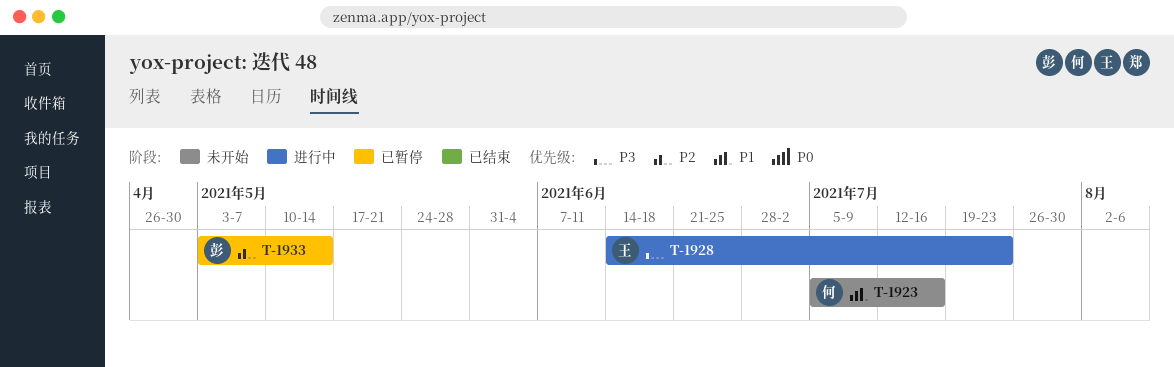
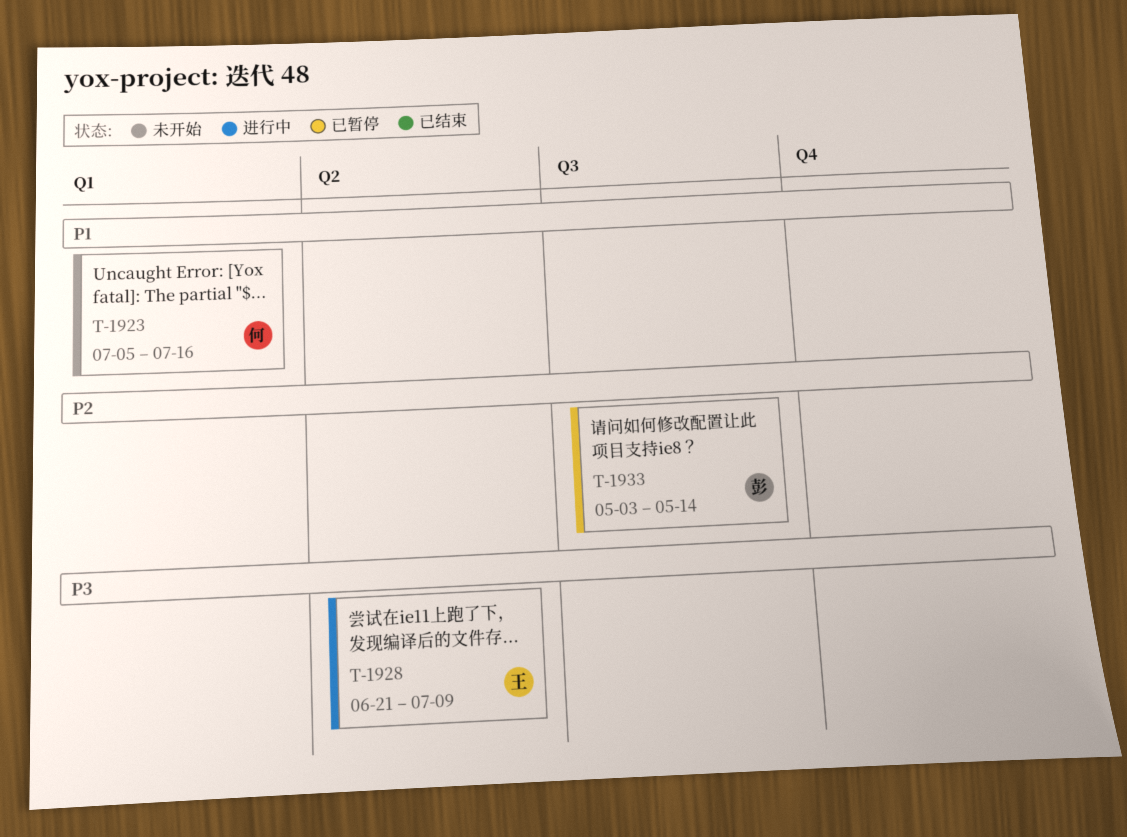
T-1928, start: Jun 14 -> Jun 21
T-1928, due: Jul 23 -> Jul 9

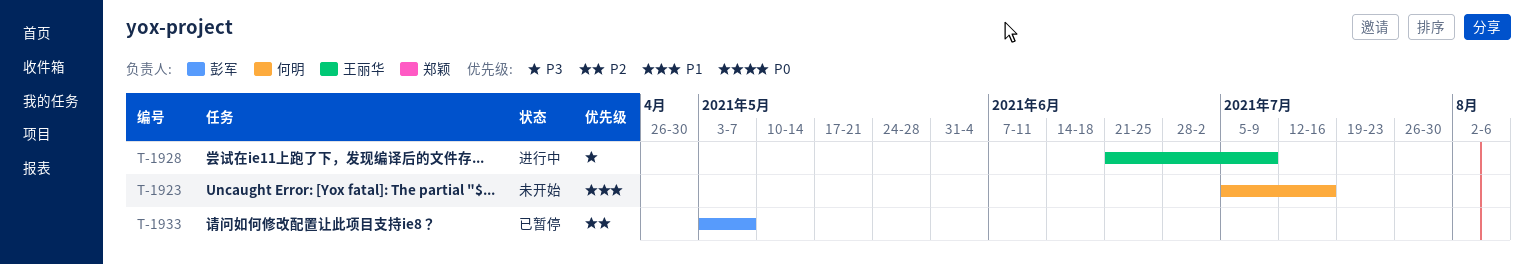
T-1933, due: May 14 -> May 7

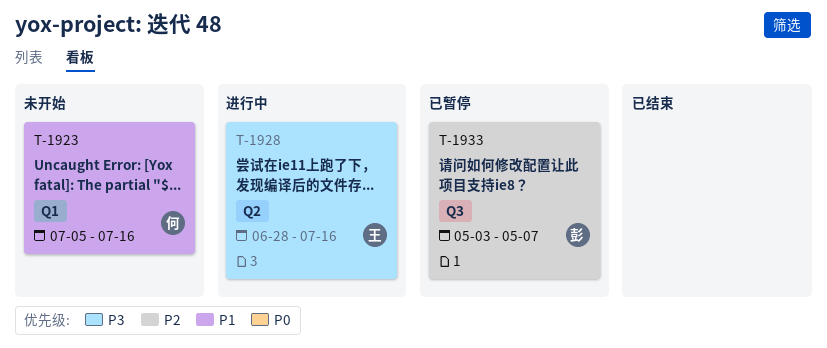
T-1928, start: Jun 21 -> Jun 28
T-1928, due: Jul 9 -> Jul 16

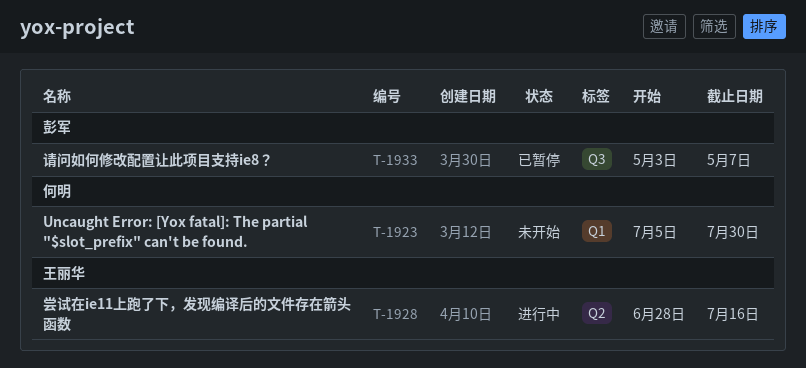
T-1923, due: Jul 16 -> Jul 30

